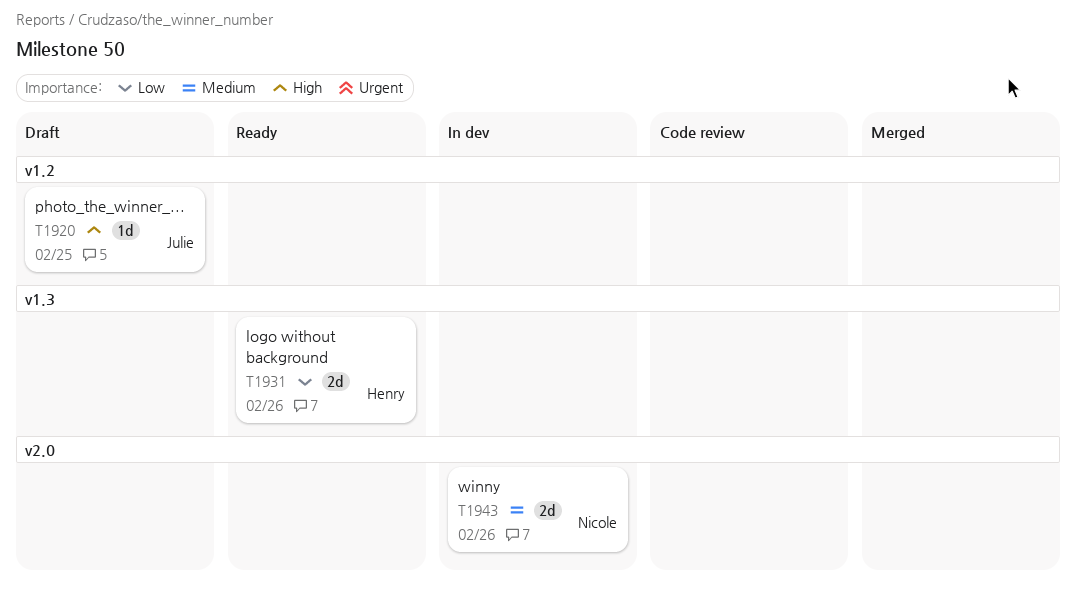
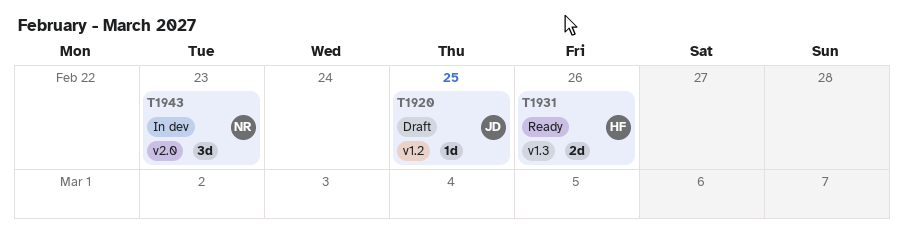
T1943, estimate: 2d -> 3d
T1943, due: Feb 26 -> Feb 23

